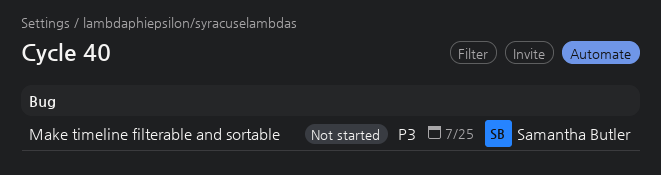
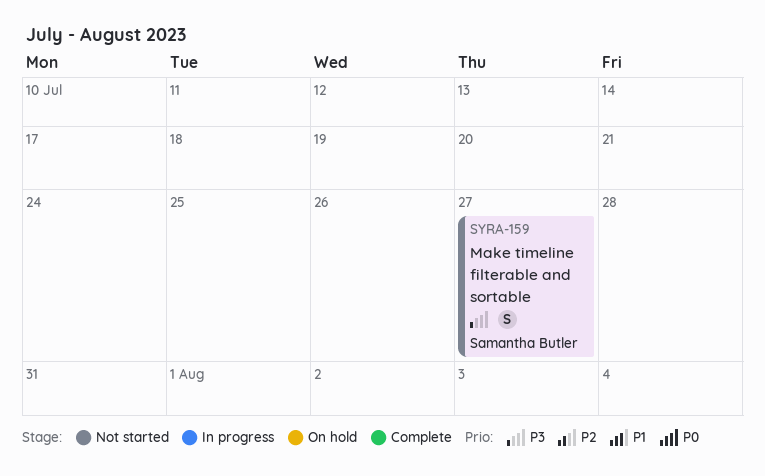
Make timeline filterable and sortable, due: Jul 25 -> Jul 27

